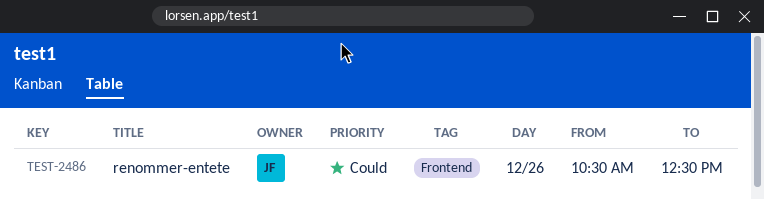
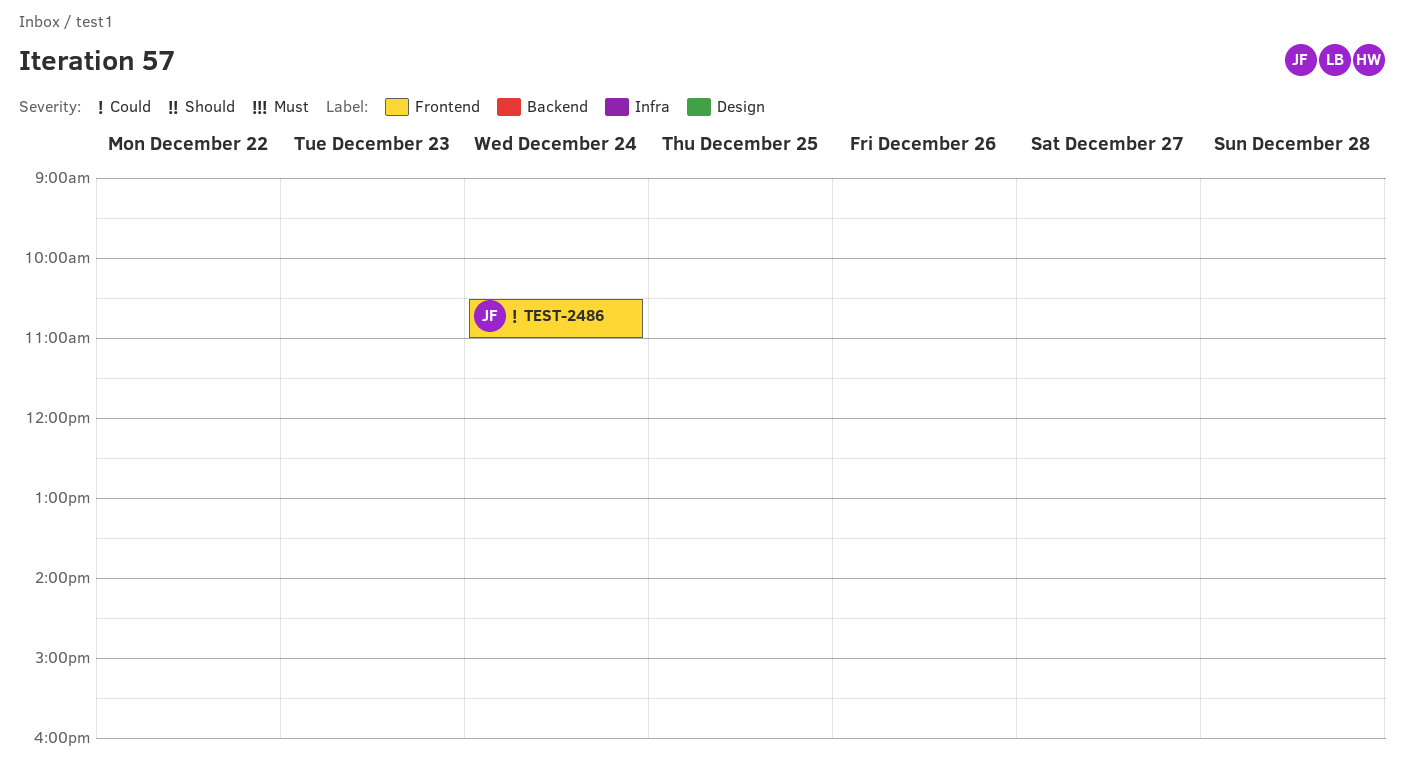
TEST-2486, day: Dec 26 -> Dec 24
TEST-2486, ends: 12:30 -> 11:00

